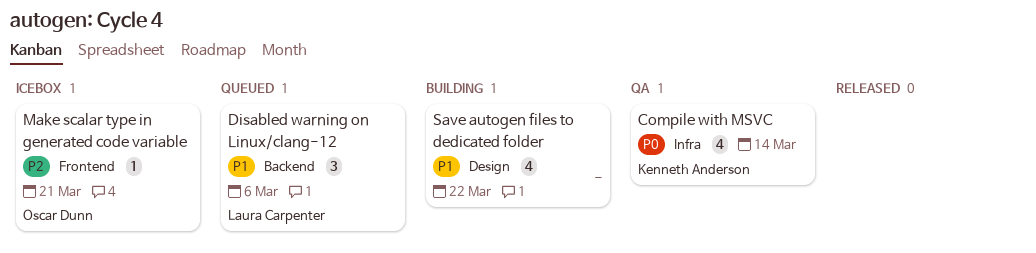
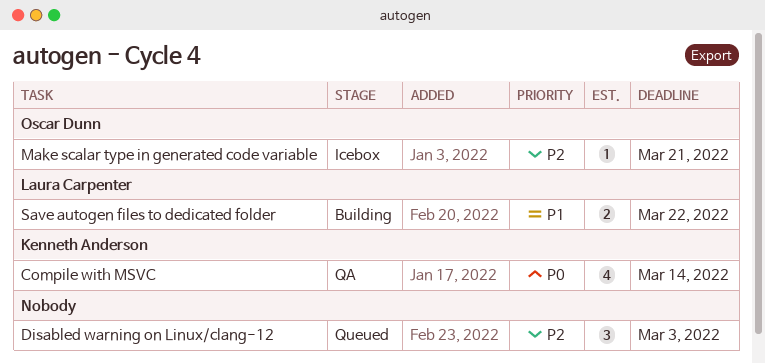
Disabled warning on Linux/clang-12, owner: Laura Carpenter -> none
Disabled warning on Linux/clang-12, priority: P1 -> P2
Disabled warning on Linux/clang-12, due: Mar 6 -> Mar 3
Save autogen files to dedicated folder, owner: none -> Laura Carpenter
Save autogen files to dedicated folder, estimate: 4 -> 2

